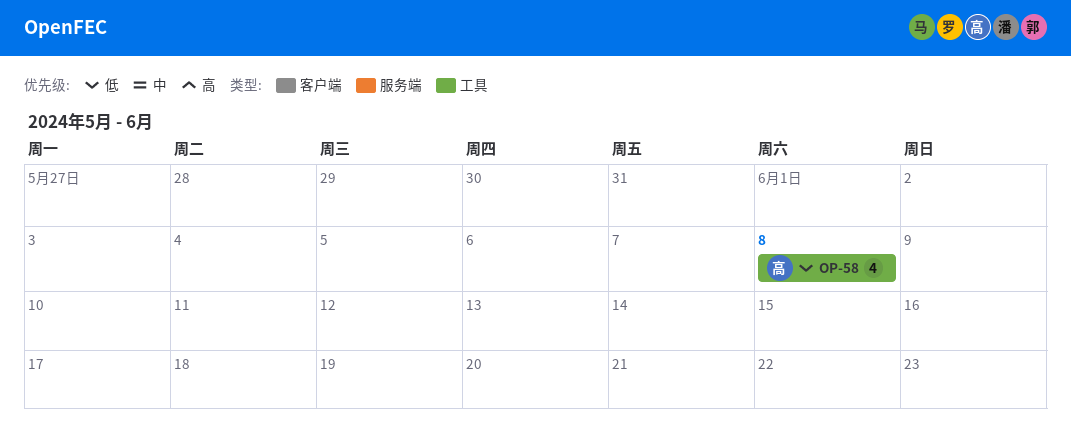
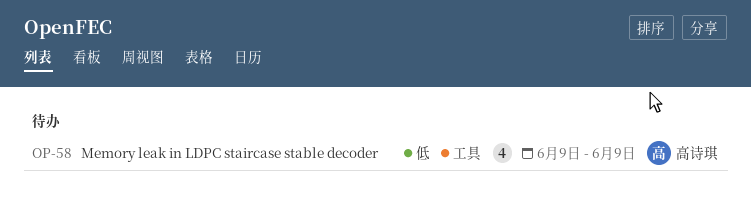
OP-58, start: Jun 8 -> Jun 9
OP-58, due: Jun 8 -> Jun 9

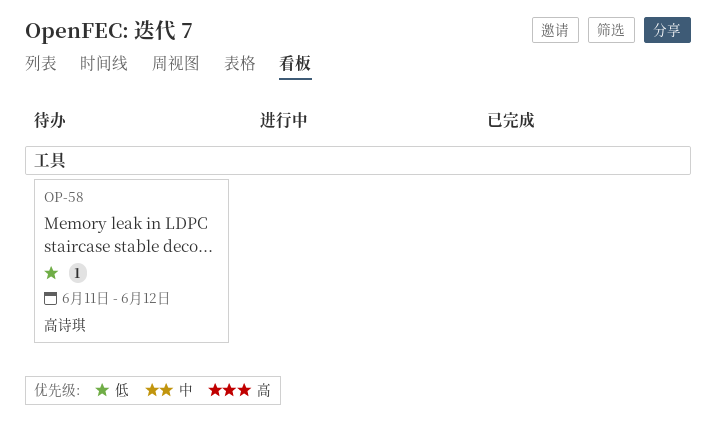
OP-58, estimate: 4 -> 1
OP-58, start: Jun 9 -> Jun 11
OP-58, due: Jun 9 -> Jun 12

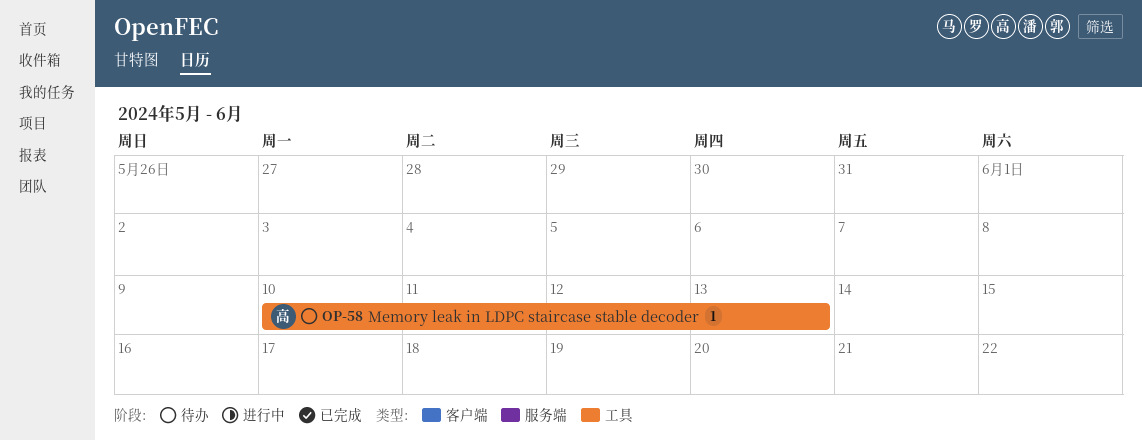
OP-58, start: Jun 11 -> Jun 10
OP-58, due: Jun 12 -> Jun 13

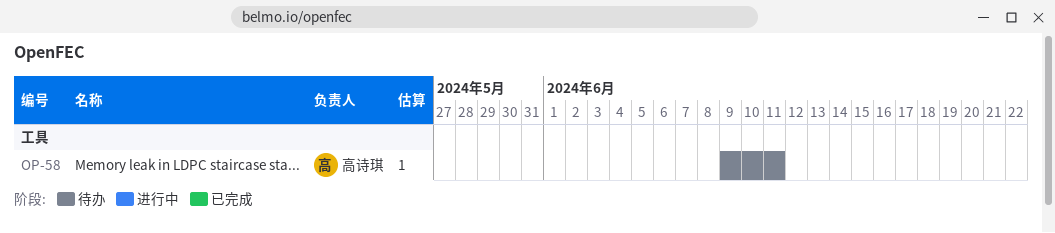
OP-58, start: Jun 10 -> Jun 9
OP-58, due: Jun 13 -> Jun 11

